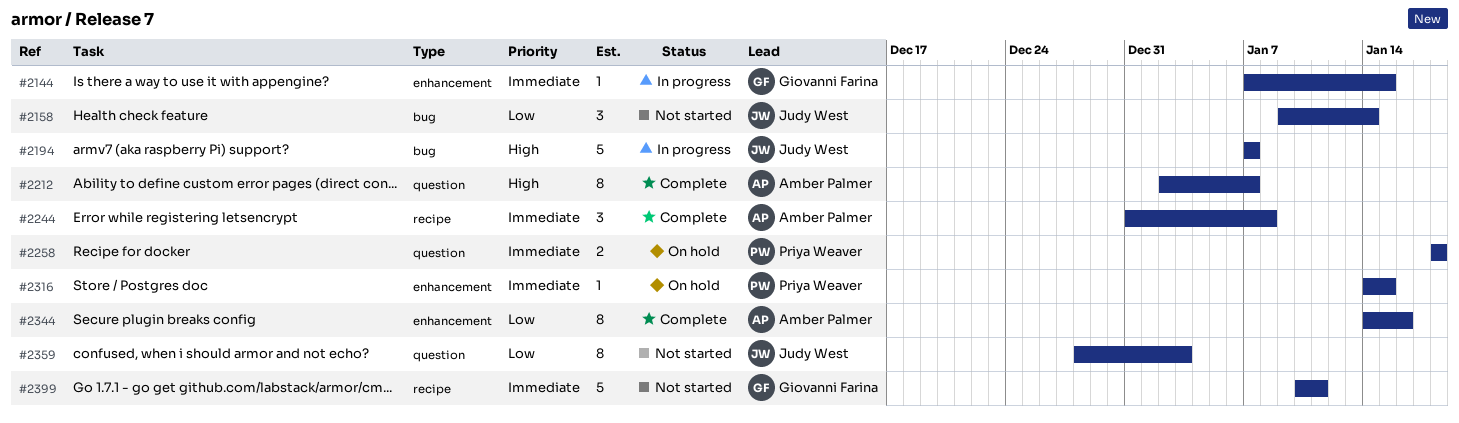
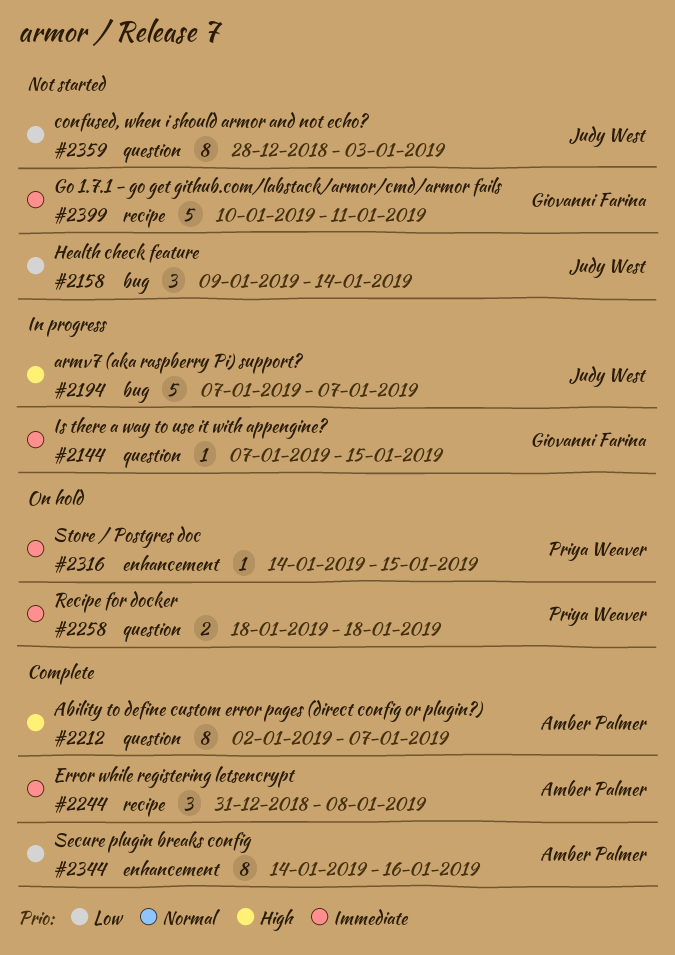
#2144, label: enhancement -> question

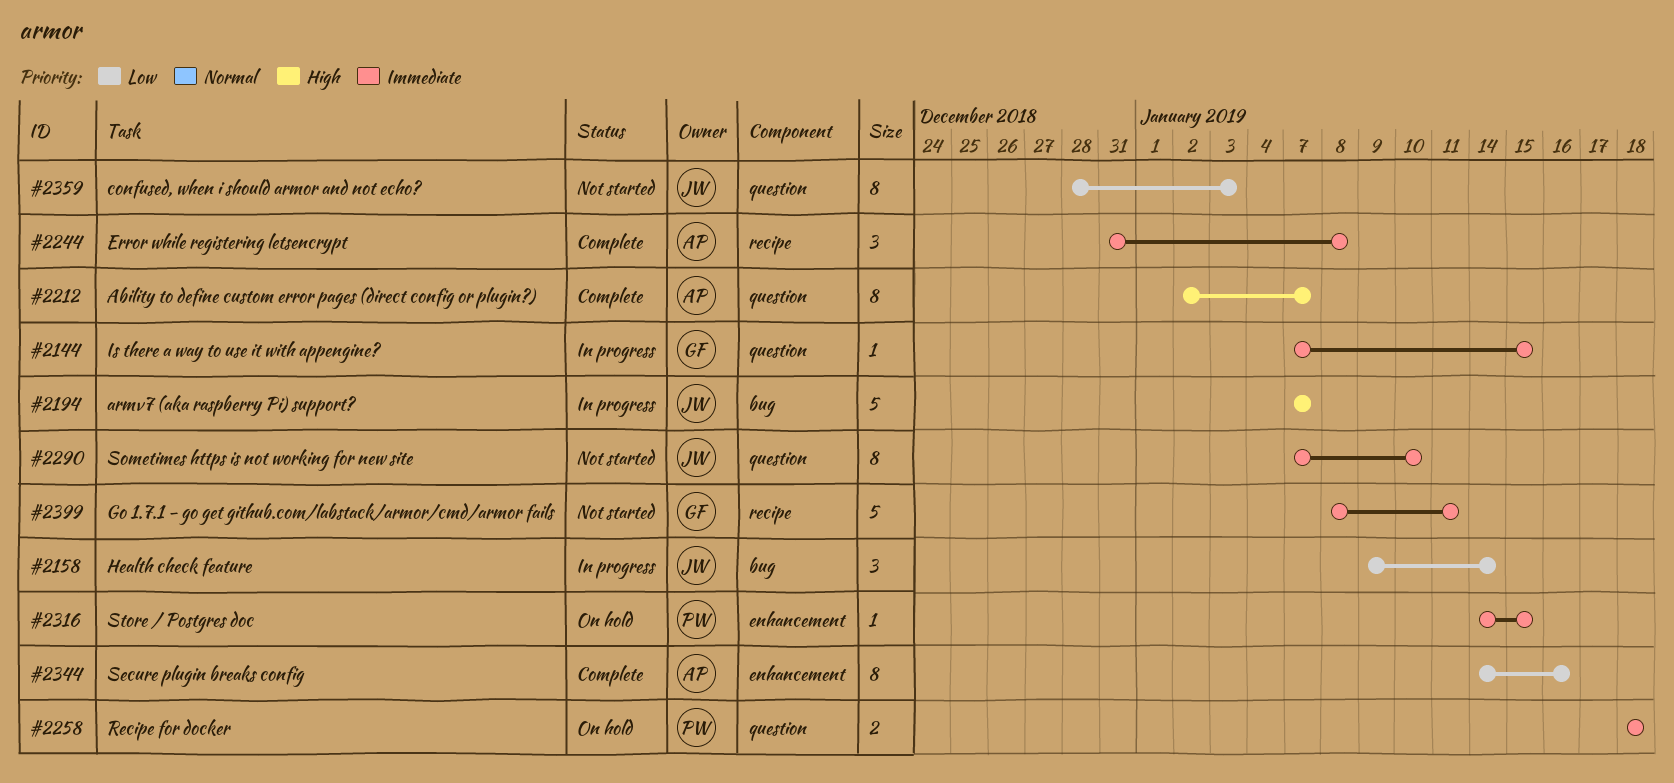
#2158, status: Not started -> In progress
#2290: none -> present
#2399, start: Jan 10 -> Jan 8

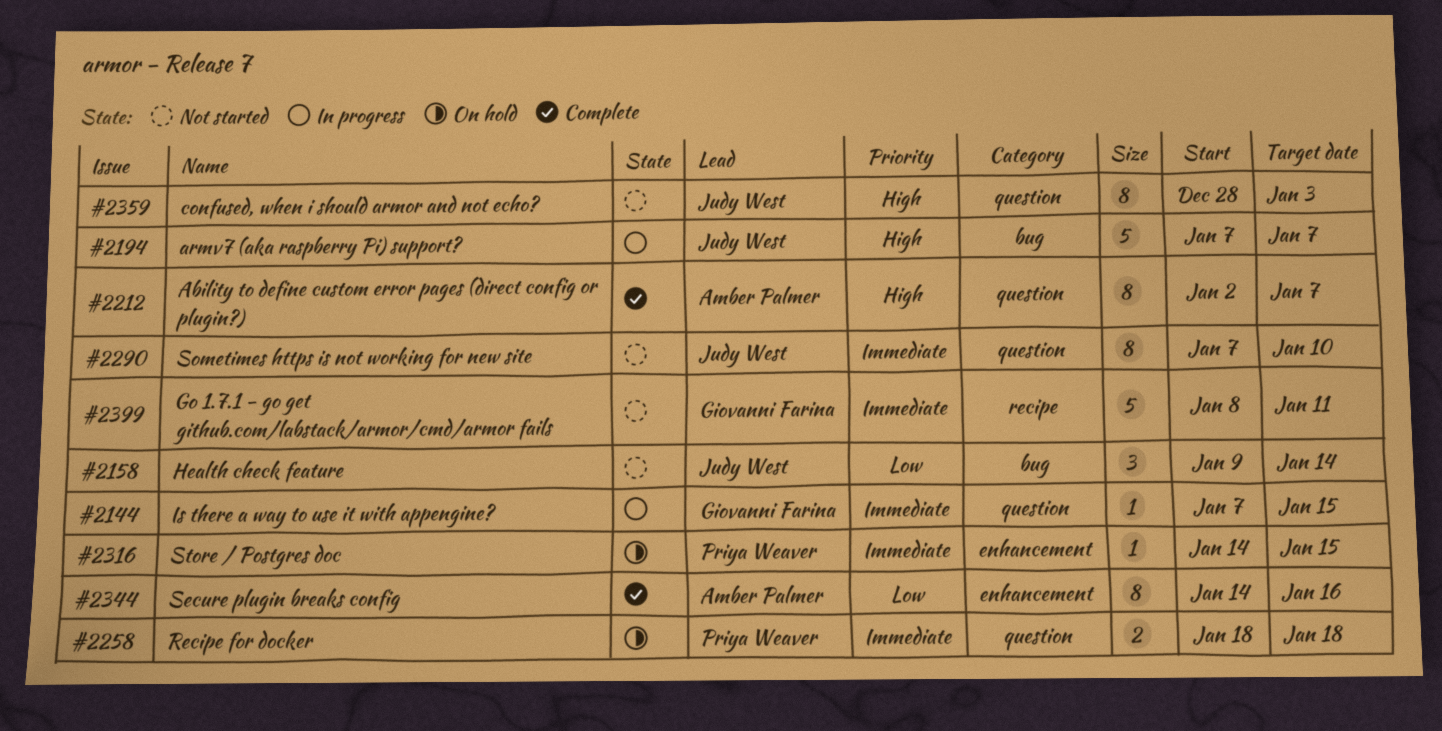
#2158, status: In progress -> Not started
#2244: present -> none
#2359, priority: Low -> High

